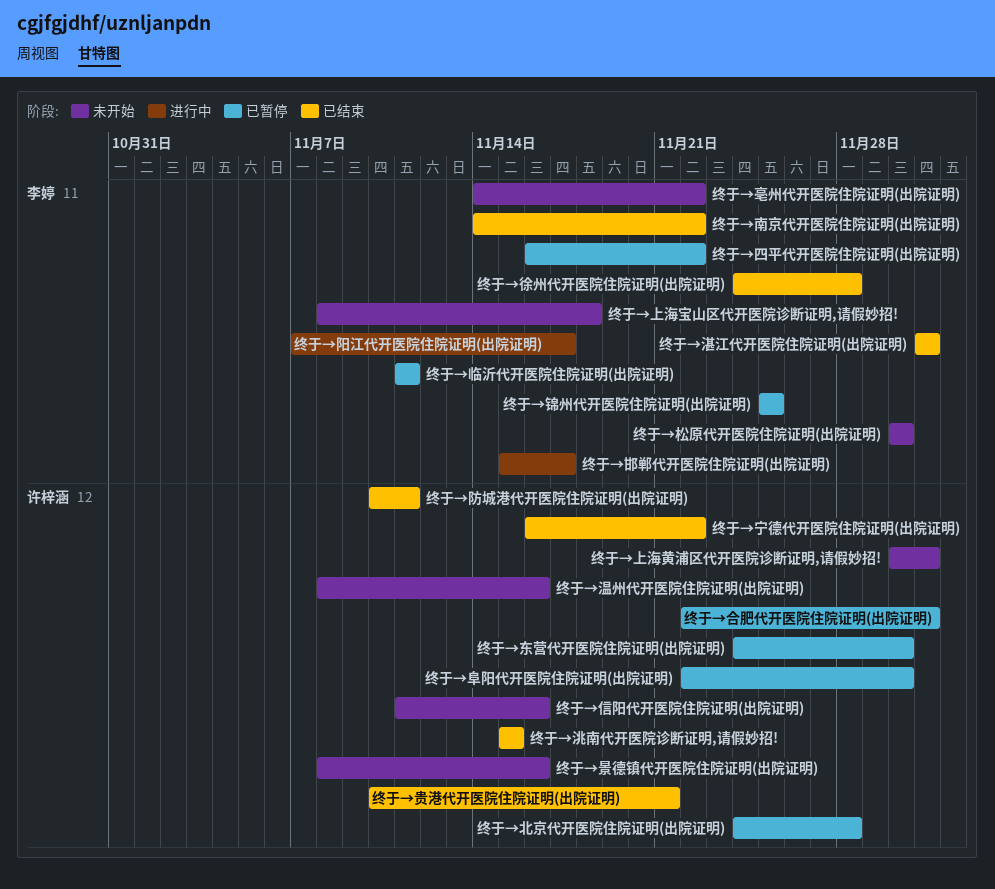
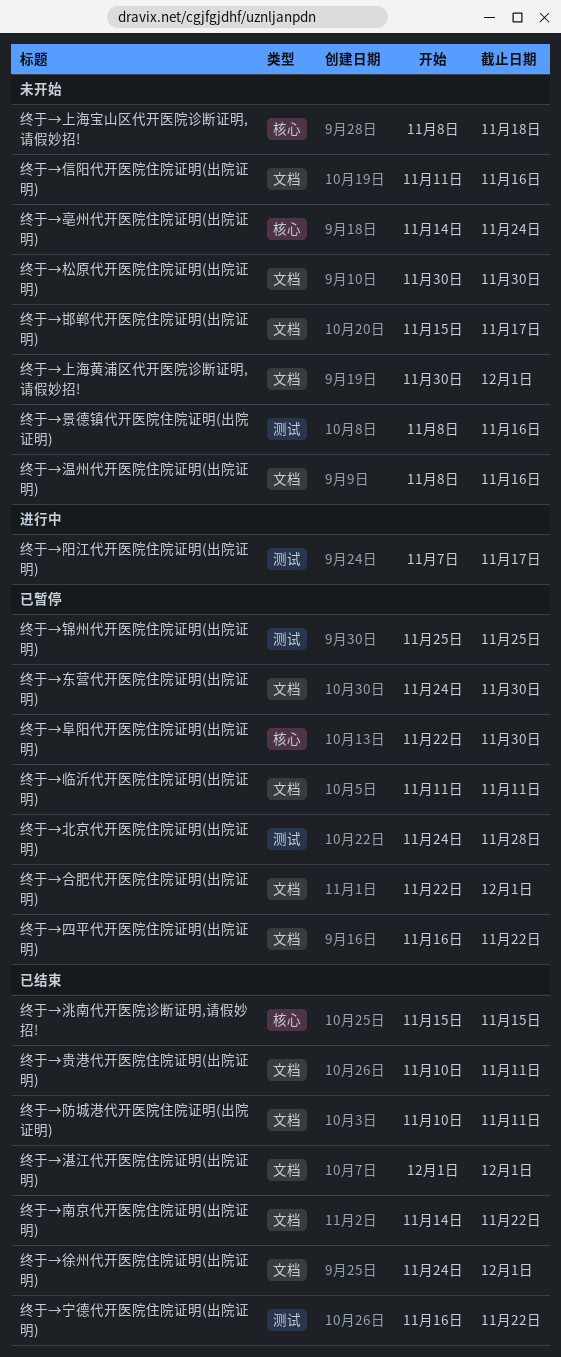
终于→亳州代开医院住院证明(出院证明), due: Nov 22 -> Nov 24
终于→徐州代开医院住院证明(出院证明), due: Nov 28 -> Dec 1
终于→贵港代开医院住院证明(出院证明), due: Nov 21 -> Nov 11
终于→邯郸代开医院住院证明(出院证明), status: 进行中 -> 未开始

